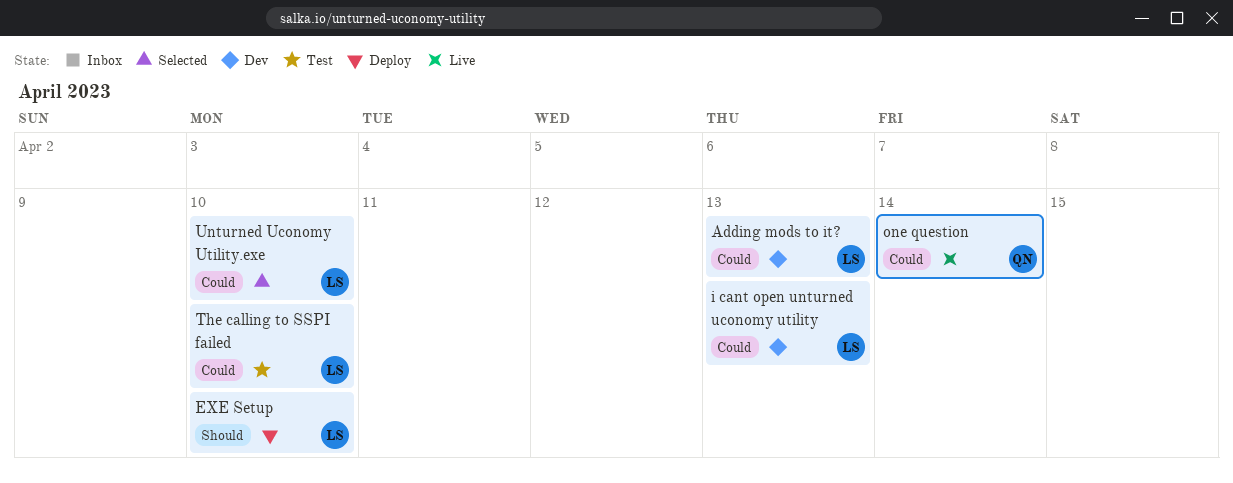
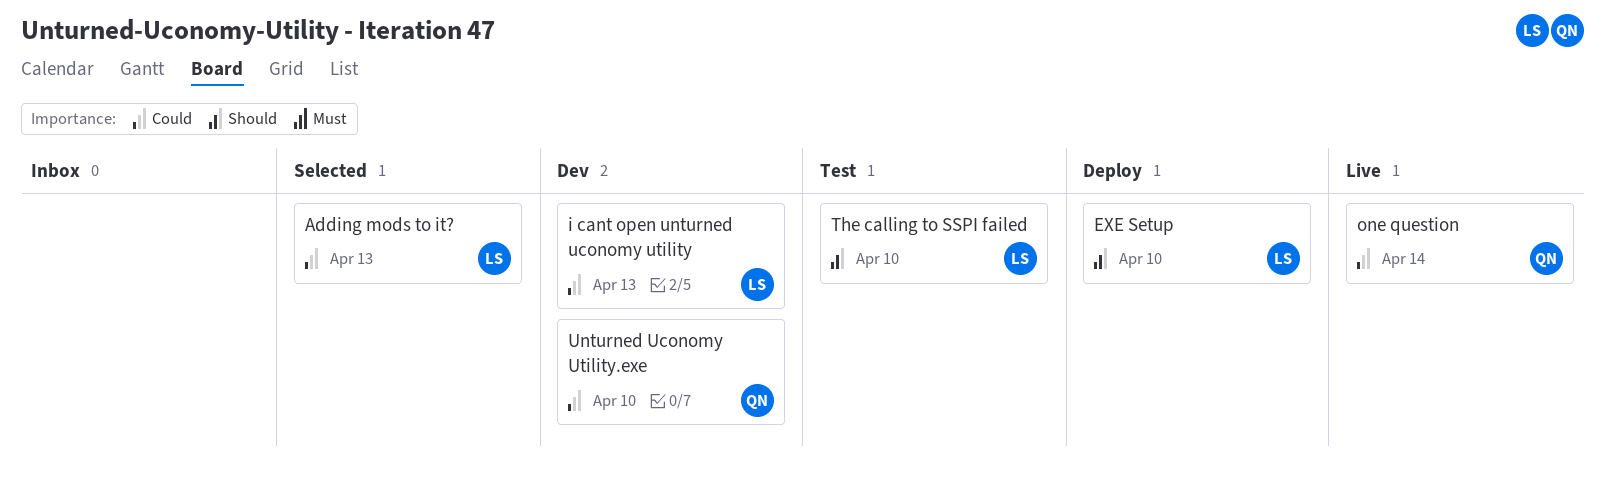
Adding mods to it?, status: Dev -> Selected
The calling to SSPI failed, priority: Could -> Should
Unturned Uconomy Utility.exe, status: Selected -> Dev
Unturned Uconomy Utility.exe, owner: LS -> QN

